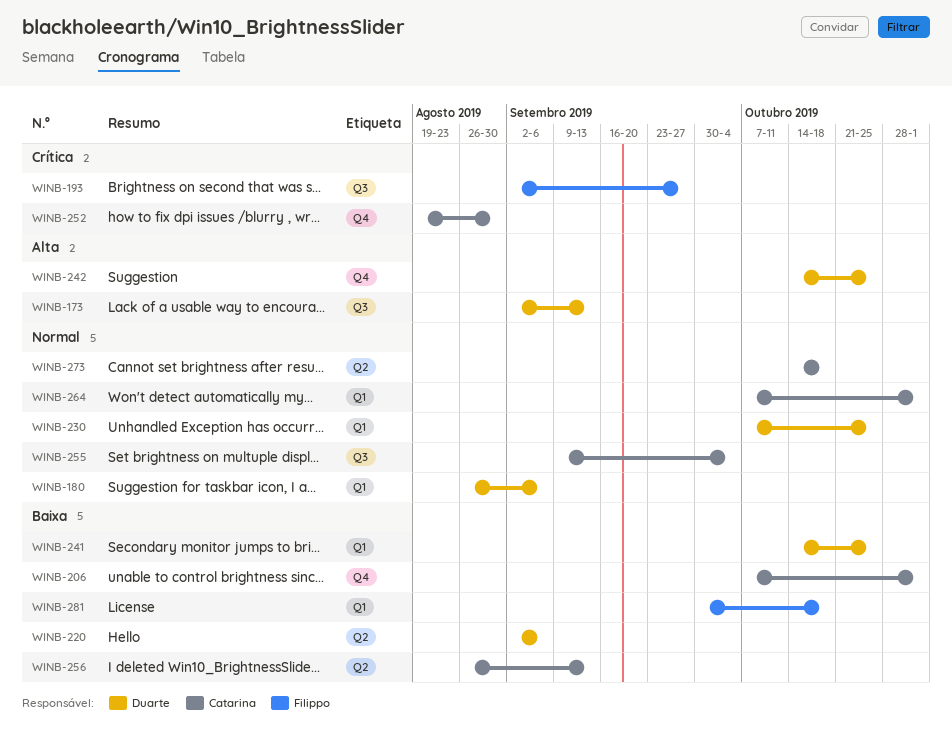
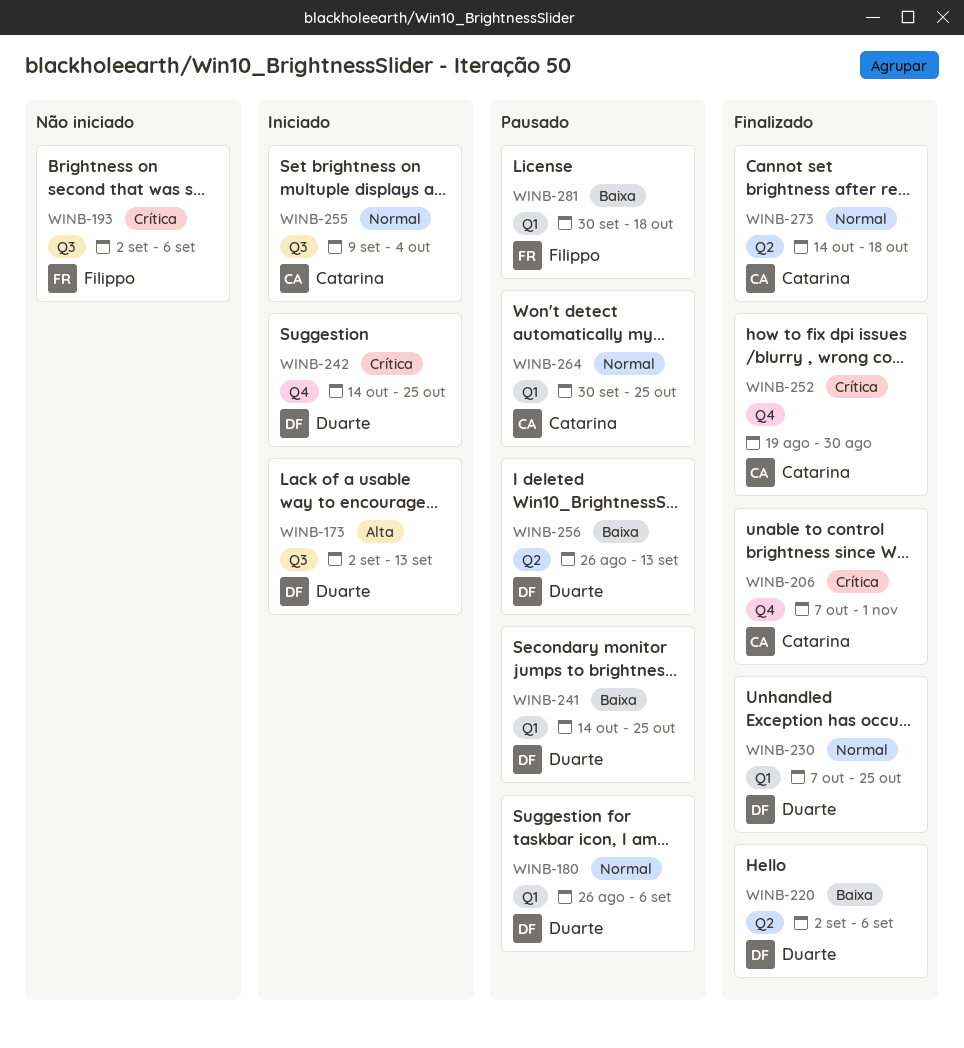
WINB-193, due: Sep 27 -> Sep 6
WINB-206, priority: Baixa -> Crítica
WINB-242, priority: Alta -> Crítica
WINB-256, owner: Catarina -> Duarte
WINB-264, start: Oct 7 -> Sep 30
WINB-264, due: Nov 1 -> Oct 25

